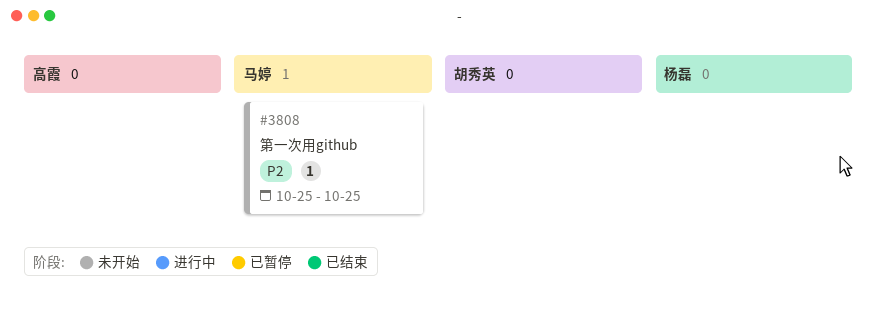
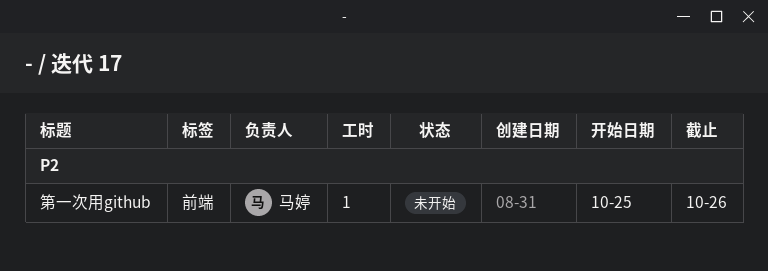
第一次用github, due: Oct 25 -> Oct 26

